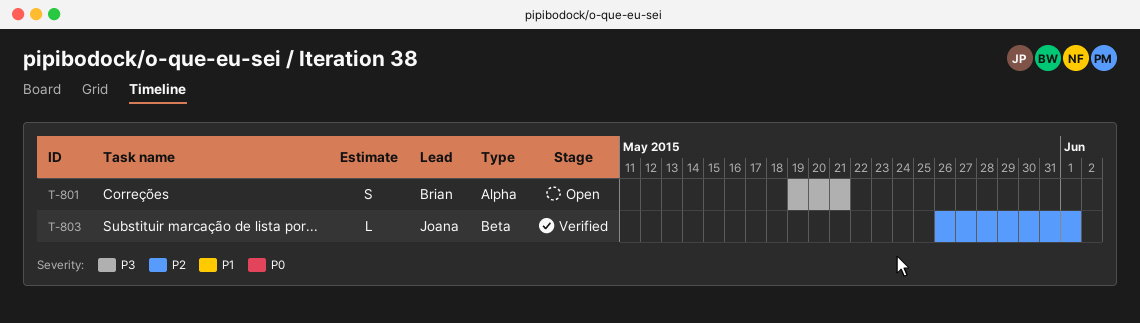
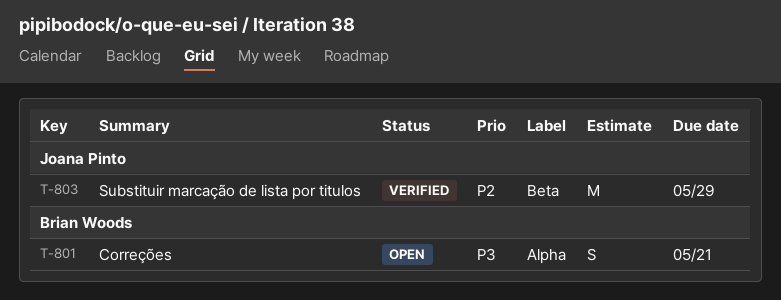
T-803, estimate: L -> M
T-803, due: Jun 1 -> May 29

